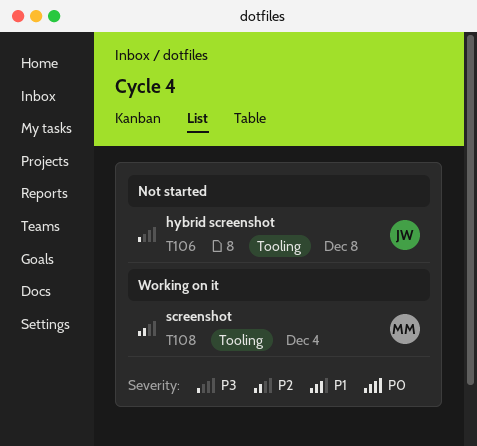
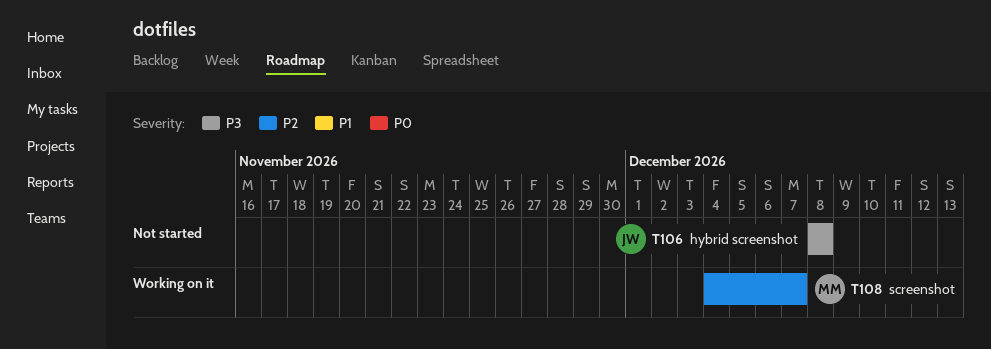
T108, due: Dec 4 -> Dec 7

